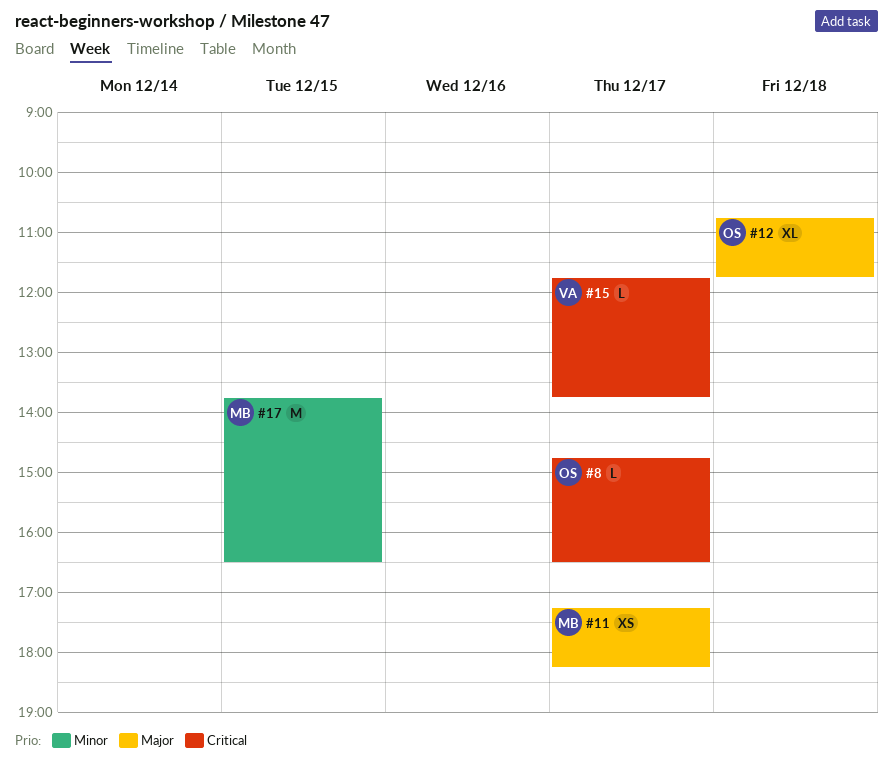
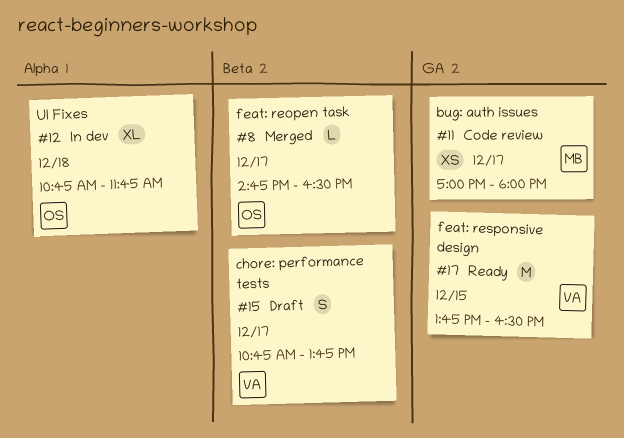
#11, begins: 17:15 -> 17:00
#11, ends: 18:15 -> 18:00
#15, estimate: L -> S
#15, begins: 11:45 -> 10:45
#17, owner: MB -> VA

